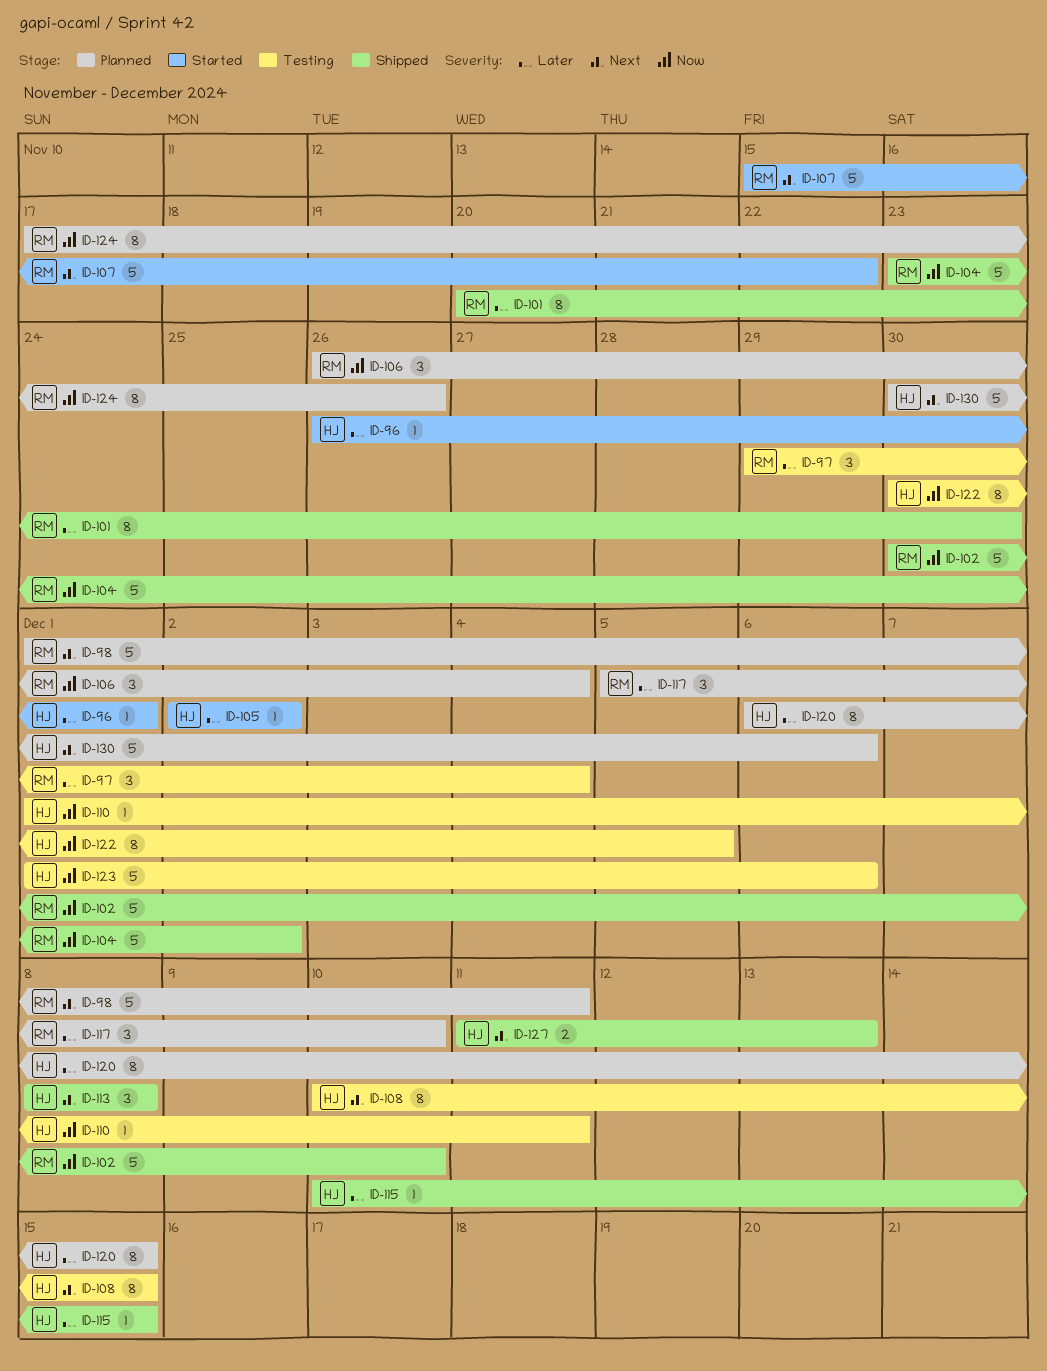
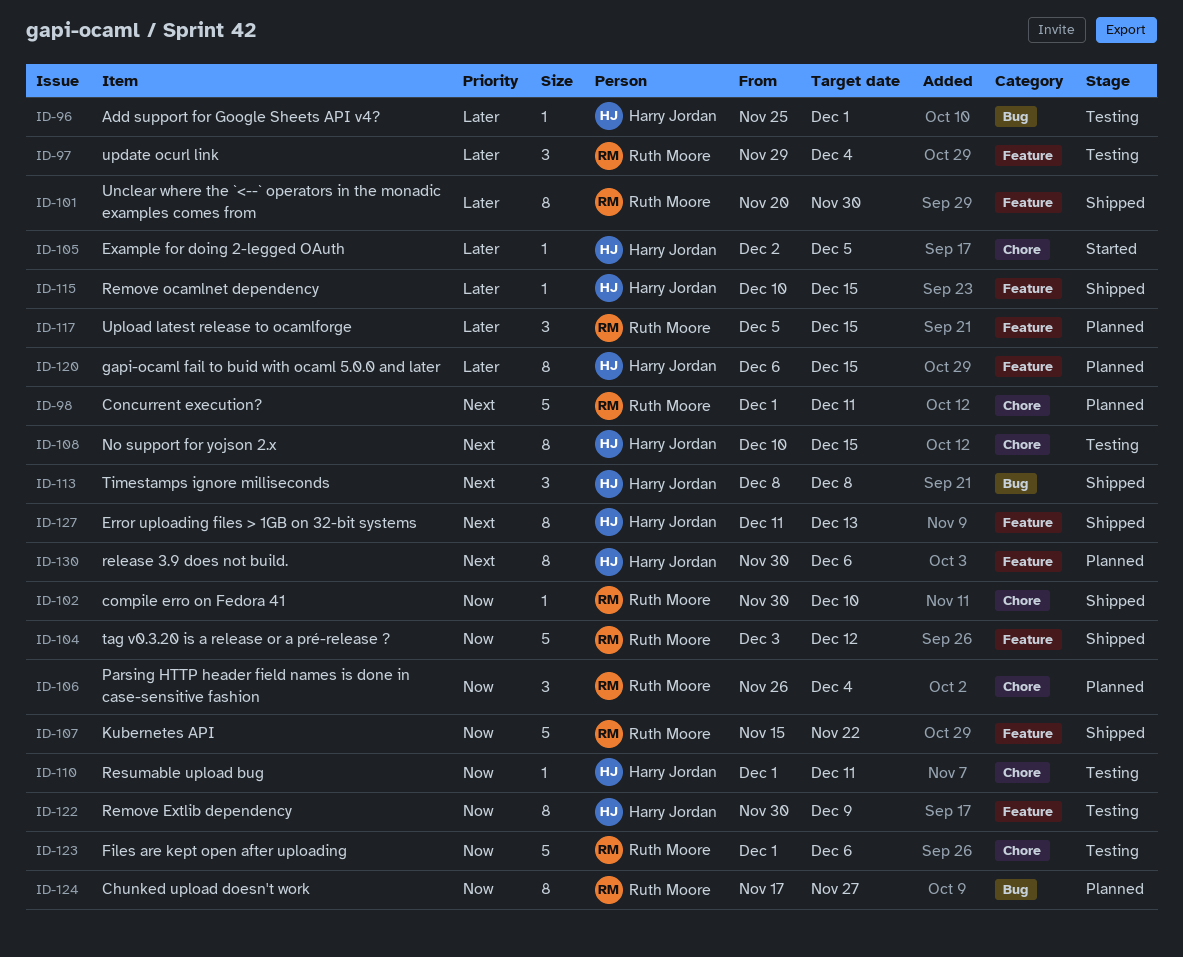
ID-96, status: Started -> Testing
ID-96, start: Nov 26 -> Nov 25
ID-102, estimate: 5 -> 1
ID-104, start: Nov 23 -> Dec 3
ID-104, due: Dec 2 -> Dec 12
ID-105, due: Dec 2 -> Dec 5
ID-107, status: Started -> Shipped
ID-107, priority: Next -> Now
ID-117, due: Dec 10 -> Dec 15
ID-122, due: Dec 5 -> Dec 9
ID-123, owner: Harry Jordan -> Ruth Moore
ID-124, due: Nov 26 -> Nov 27
ID-127, estimate: 2 -> 8
ID-130, estimate: 5 -> 8

